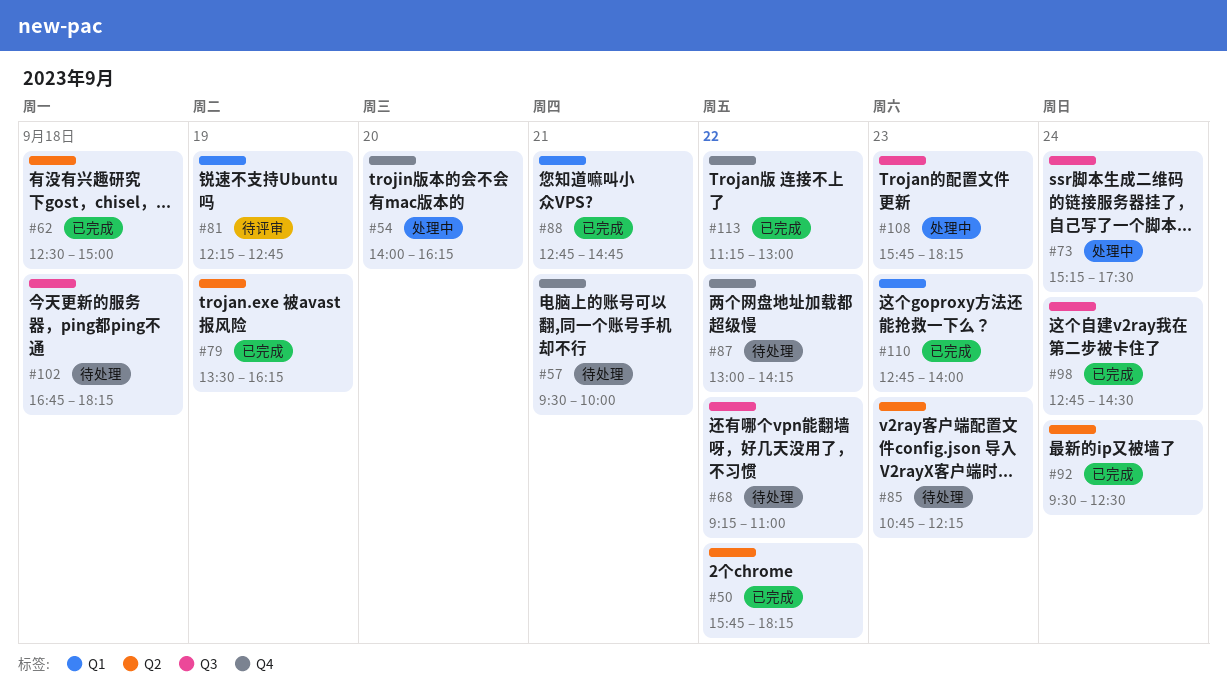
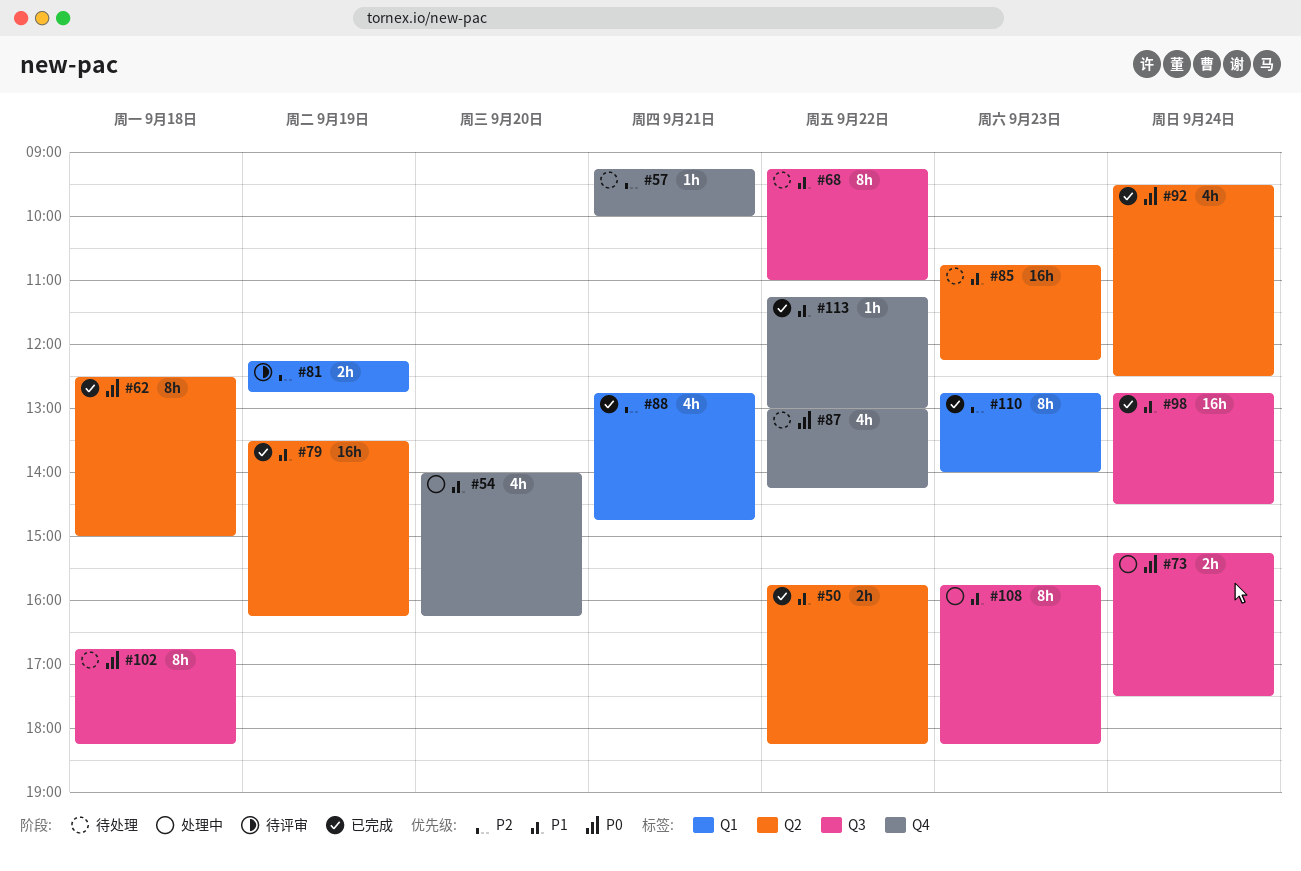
#57, begins: 09:30 -> 09:15

